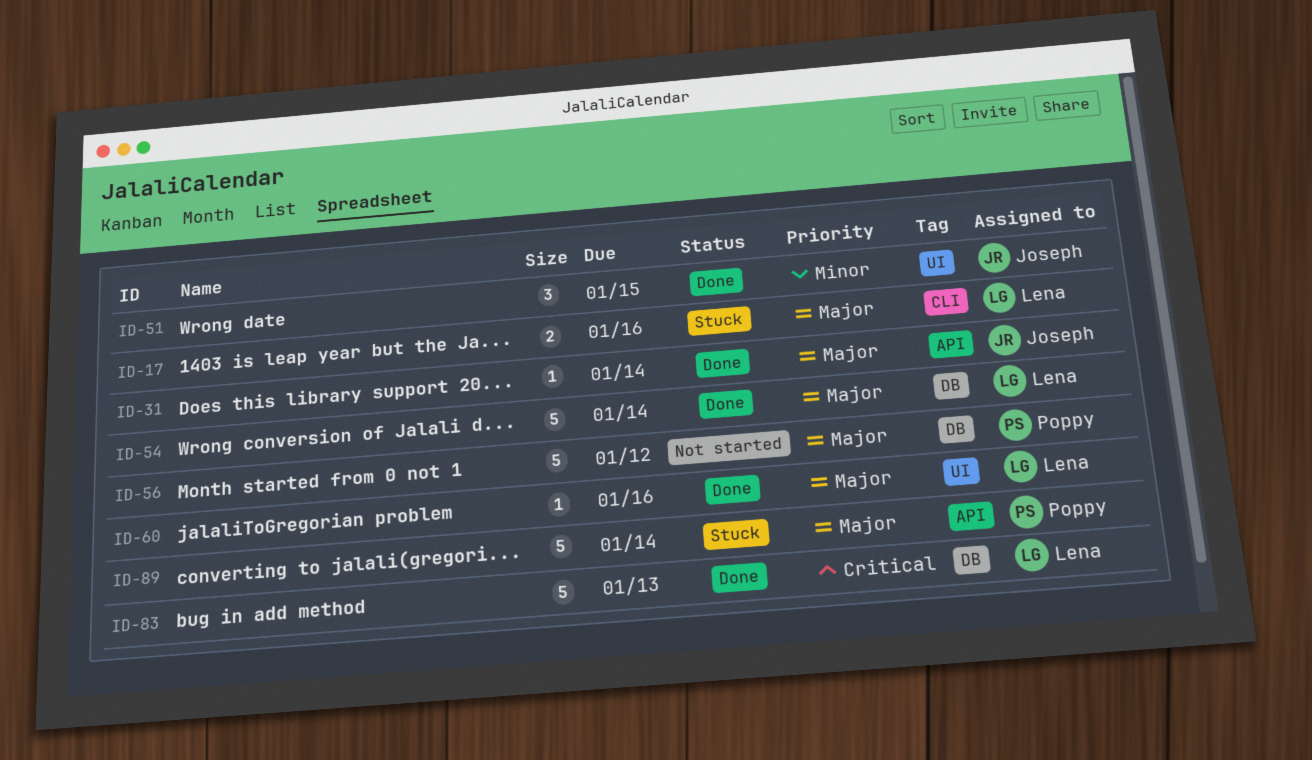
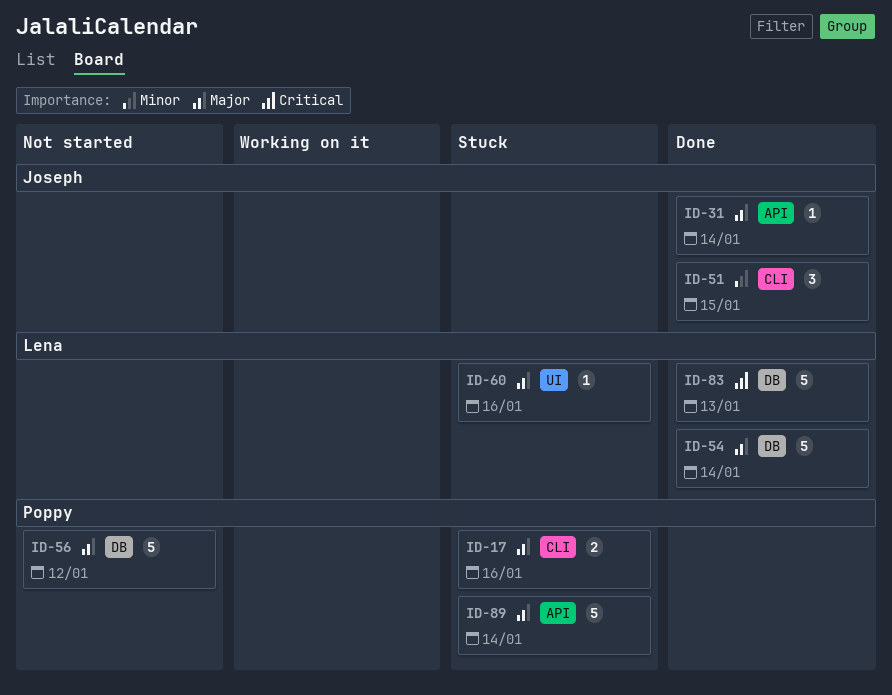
ID-17, owner: Lena -> Poppy
ID-51, label: UI -> CLI
ID-60, status: Done -> Stuck

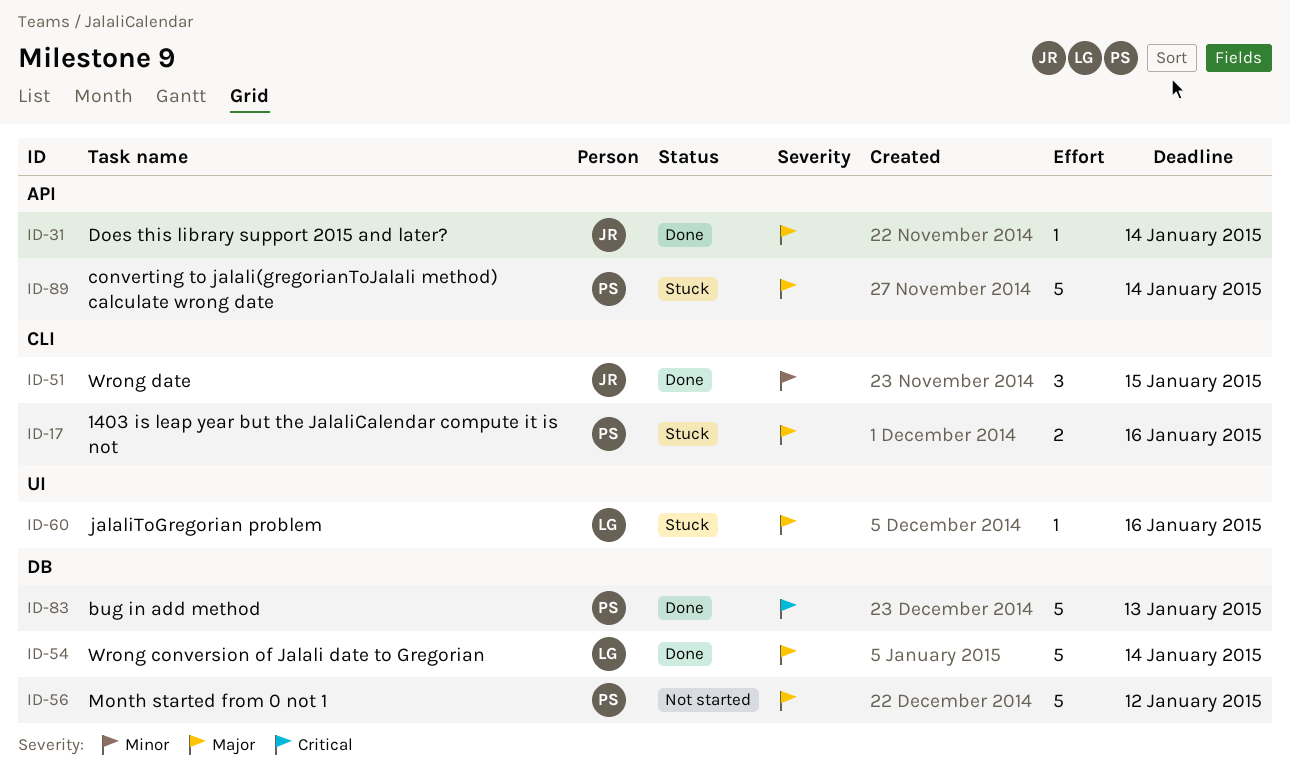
ID-83, owner: Lena -> Poppy

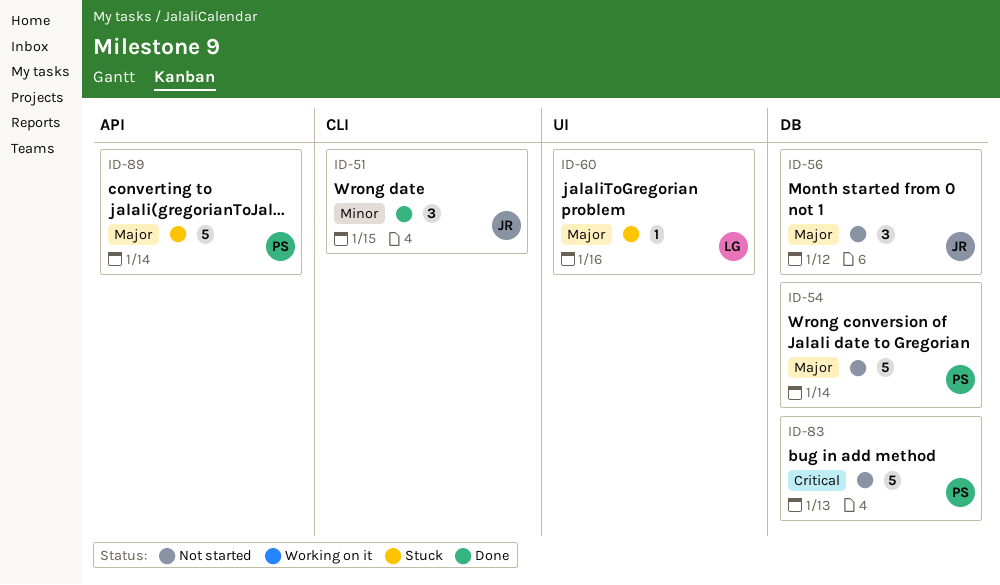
ID-17: present -> none
ID-31: present -> none
ID-54, status: Done -> Not started
ID-54, owner: LG -> PS
ID-56, owner: PS -> JR
ID-56, estimate: 5 -> 3
ID-83, status: Done -> Not started

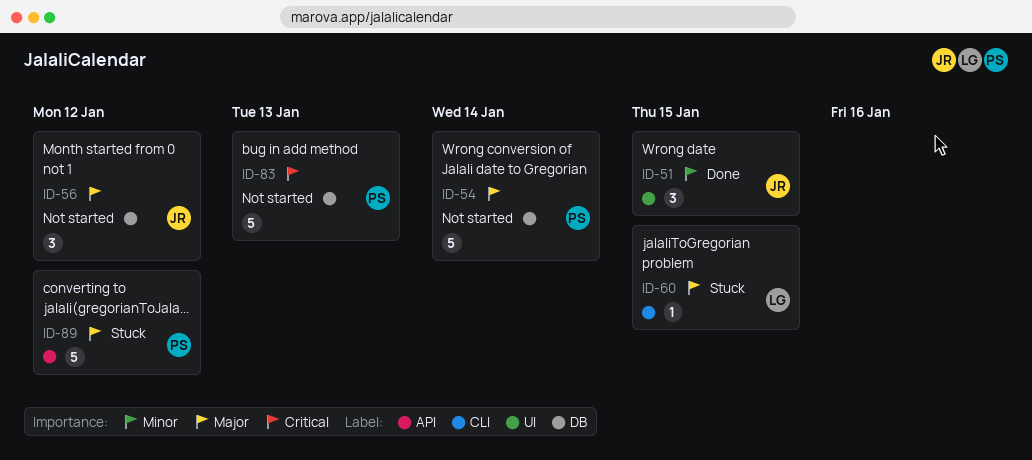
ID-51, label: CLI -> UI
ID-60, label: UI -> CLI
ID-60, due: Jan 16 -> Jan 15
ID-89, due: Jan 14 -> Jan 12

